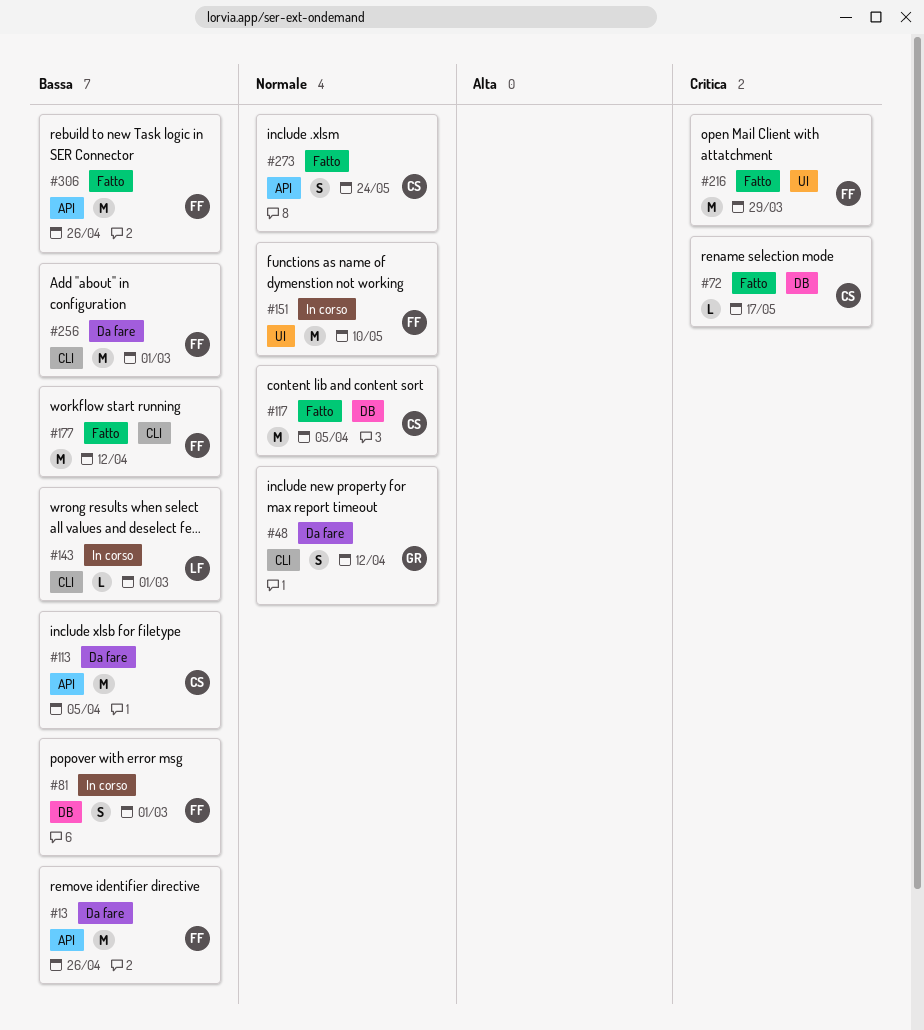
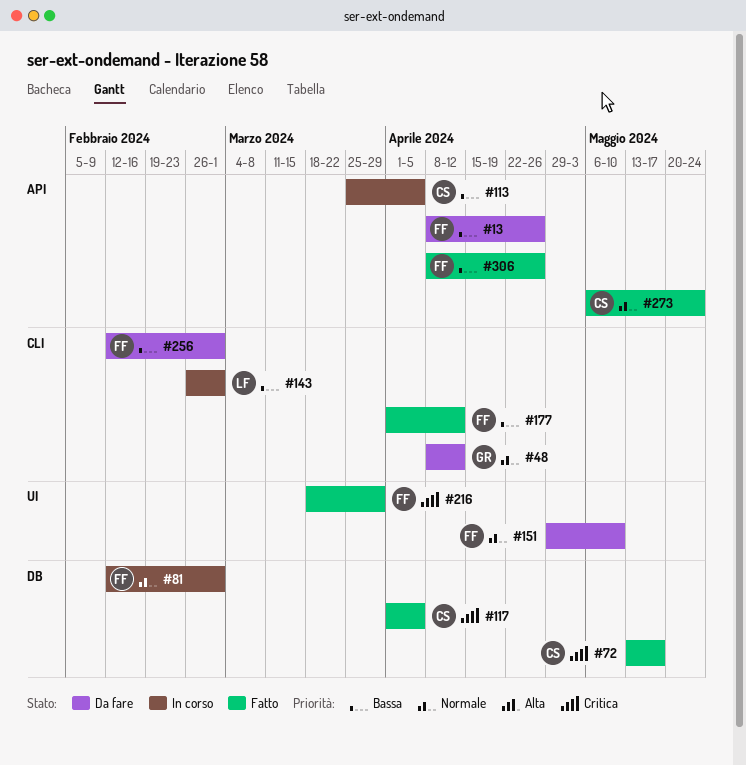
#81, priority: Bassa -> Normale
#113, status: Da fare -> In corso
#117, priority: Normale -> Critica
#151, status: In corso -> Da fare

